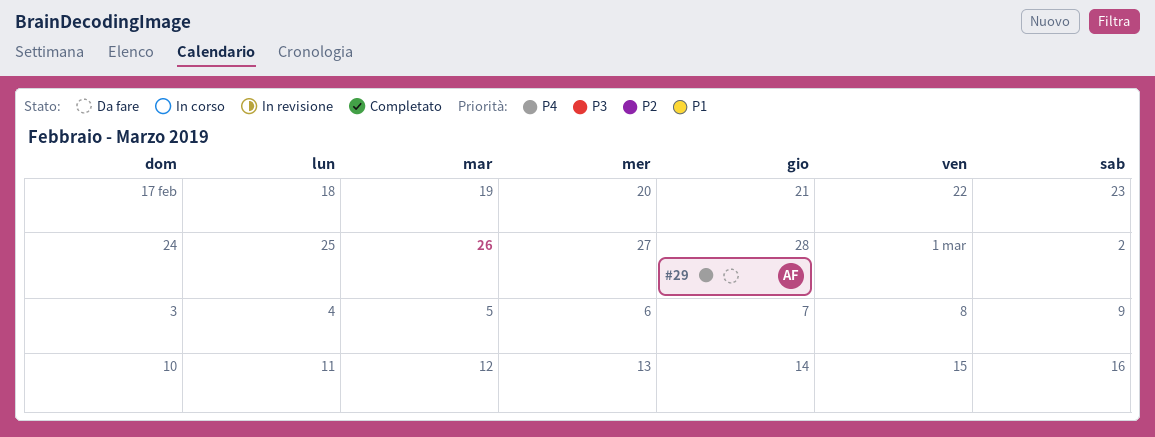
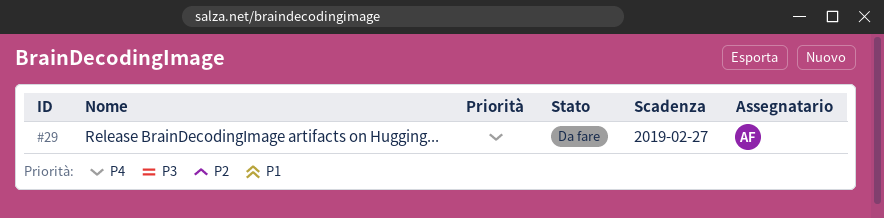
#29, due: Feb 28 -> Feb 27

